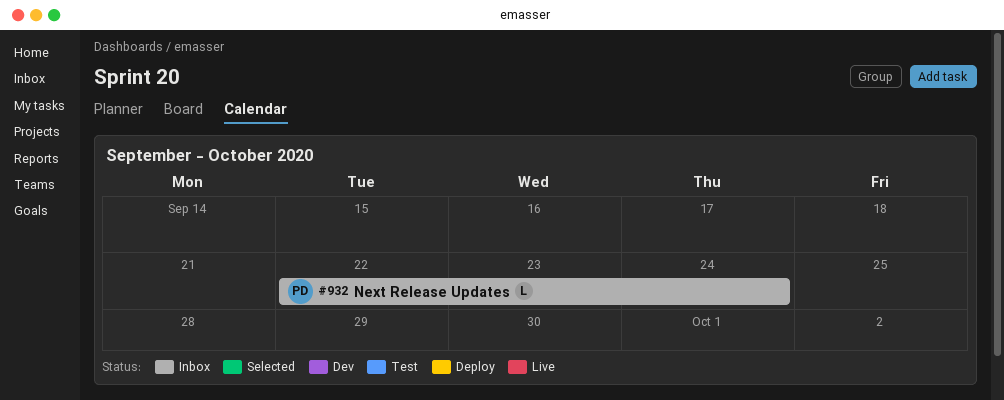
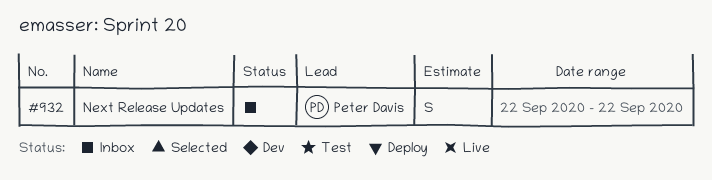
#932, estimate: L -> S
#932, due: Sep 24 -> Sep 22

